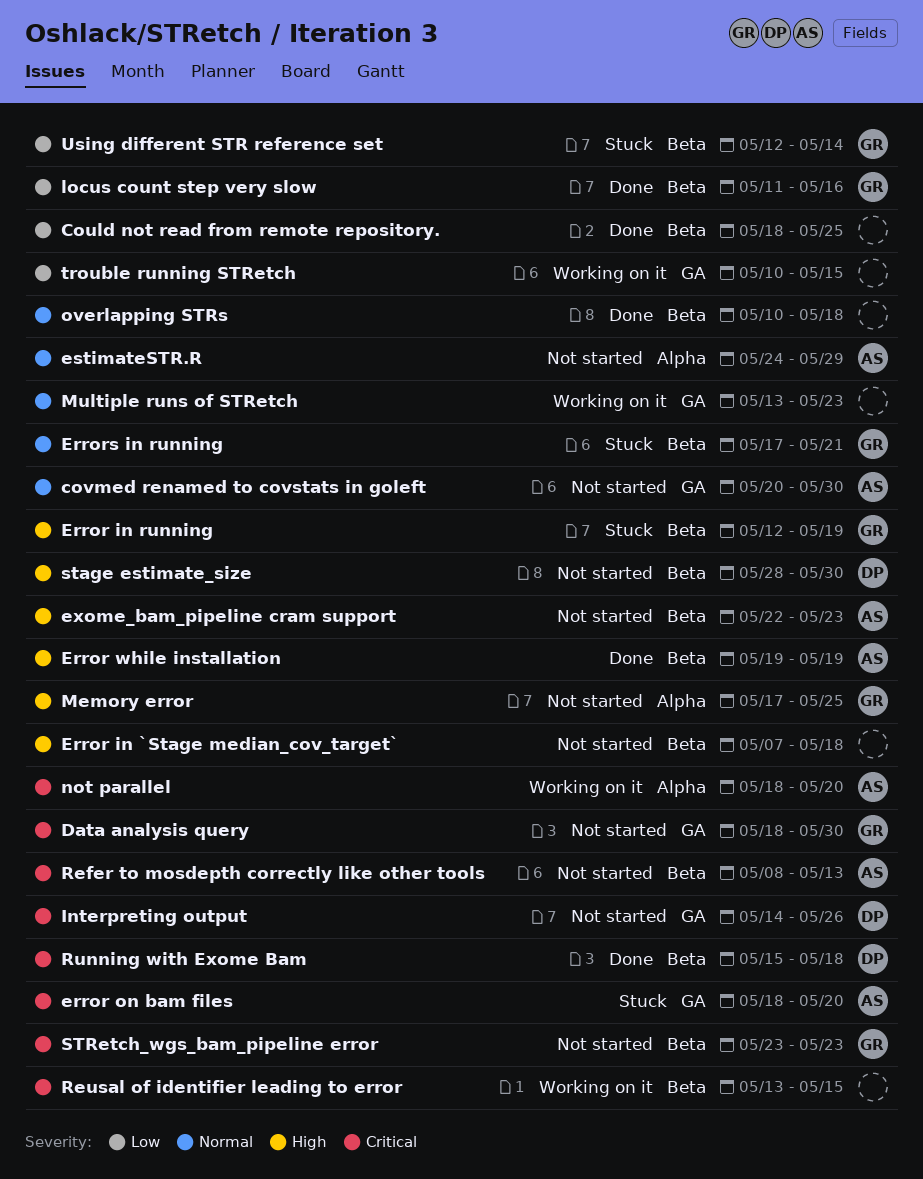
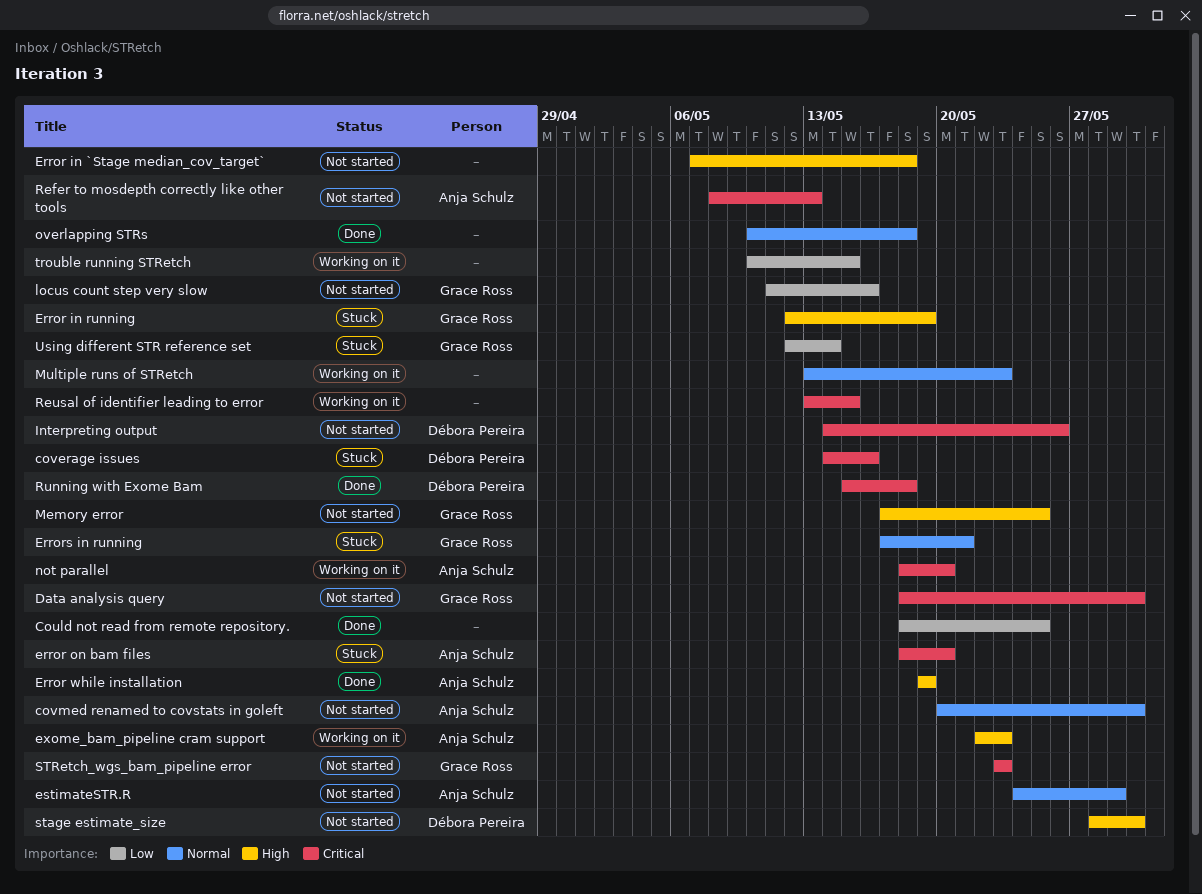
coverage issues: none -> present
exome_bam_pipeline cram support, status: Not started -> Working on it
locus count step very slow, status: Done -> Not started

